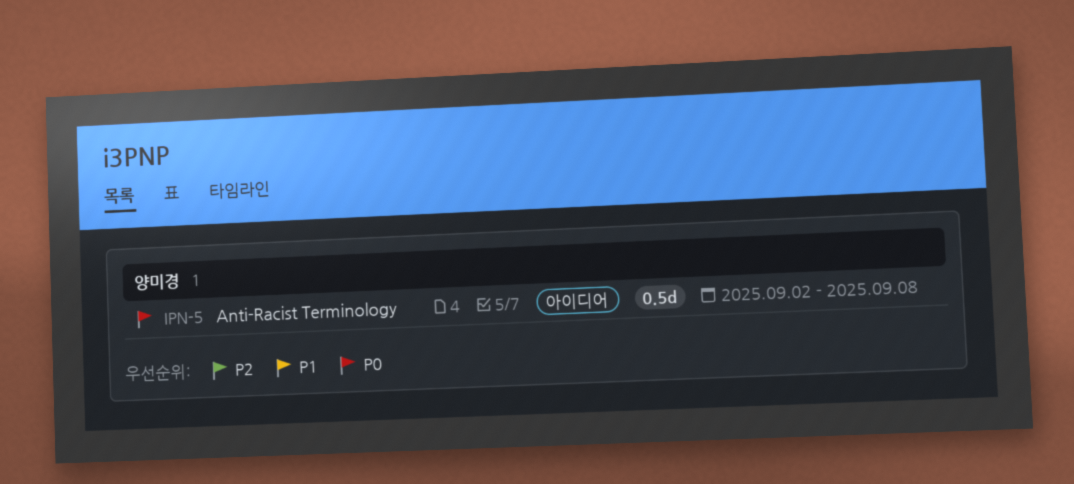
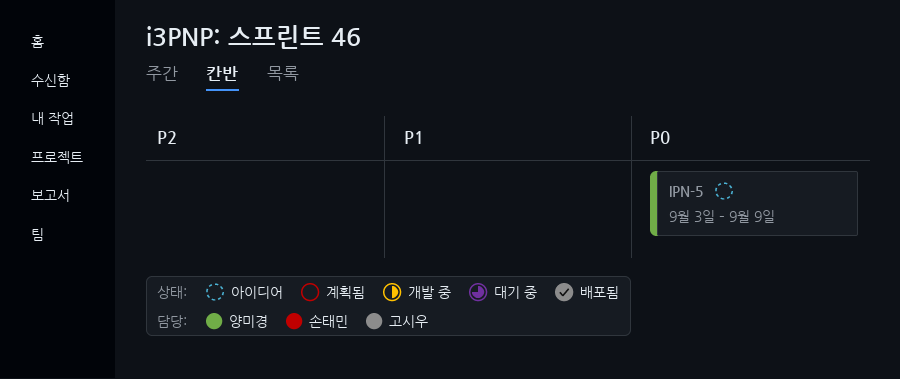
IPN-5, start: Sep 2 -> Sep 3
IPN-5, due: Sep 8 -> Sep 9

